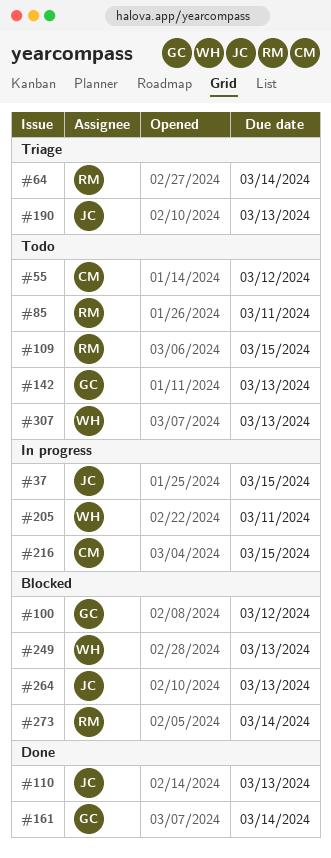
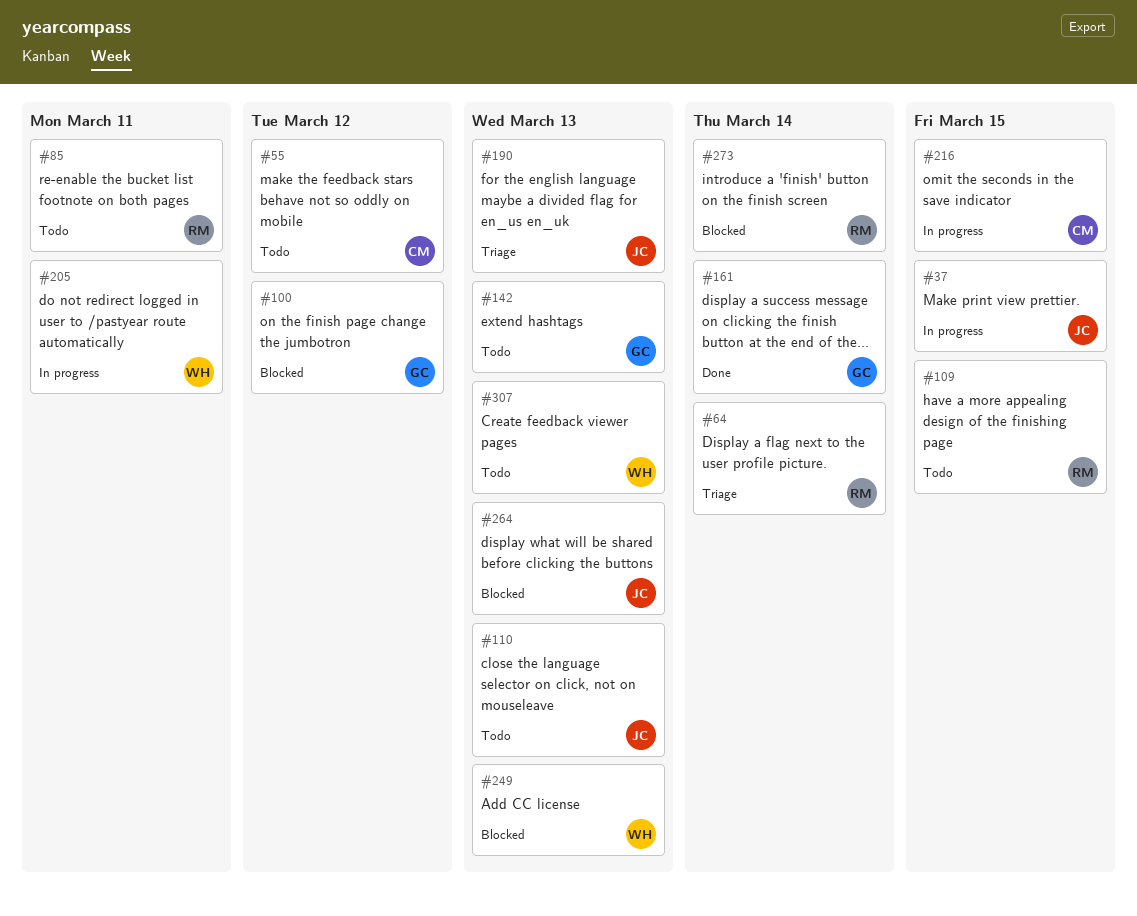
#110, status: Done -> Todo

